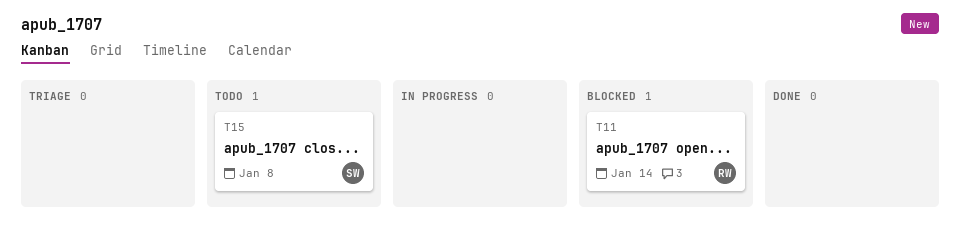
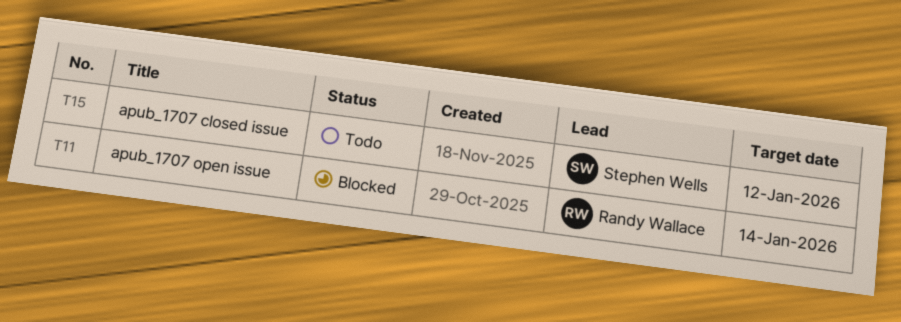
T15, due: Jan 8 -> Jan 12

